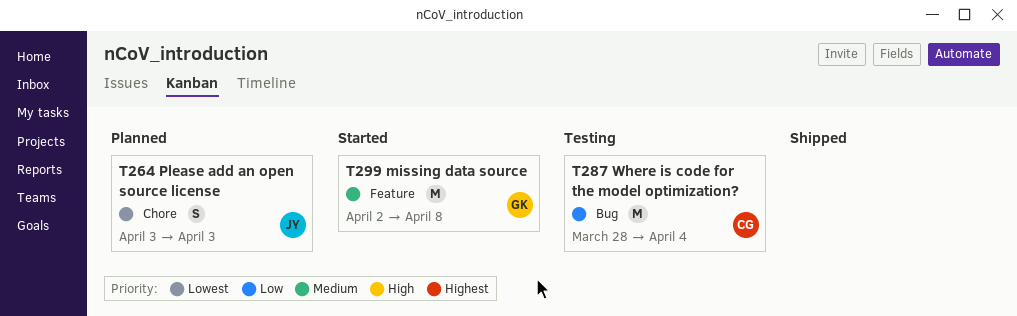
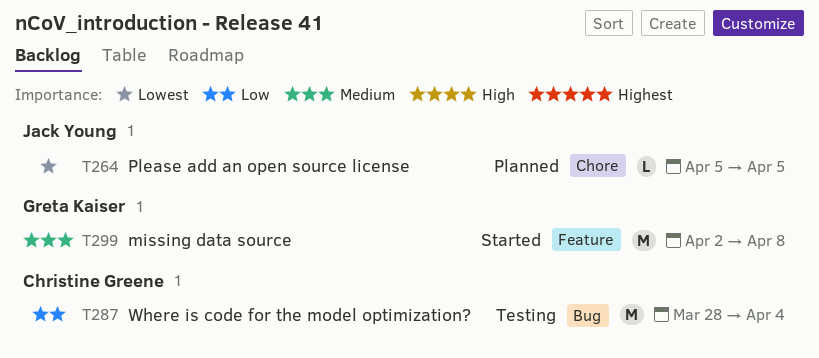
T264, estimate: S -> L
T264, start: Apr 3 -> Apr 5
T264, due: Apr 3 -> Apr 5

